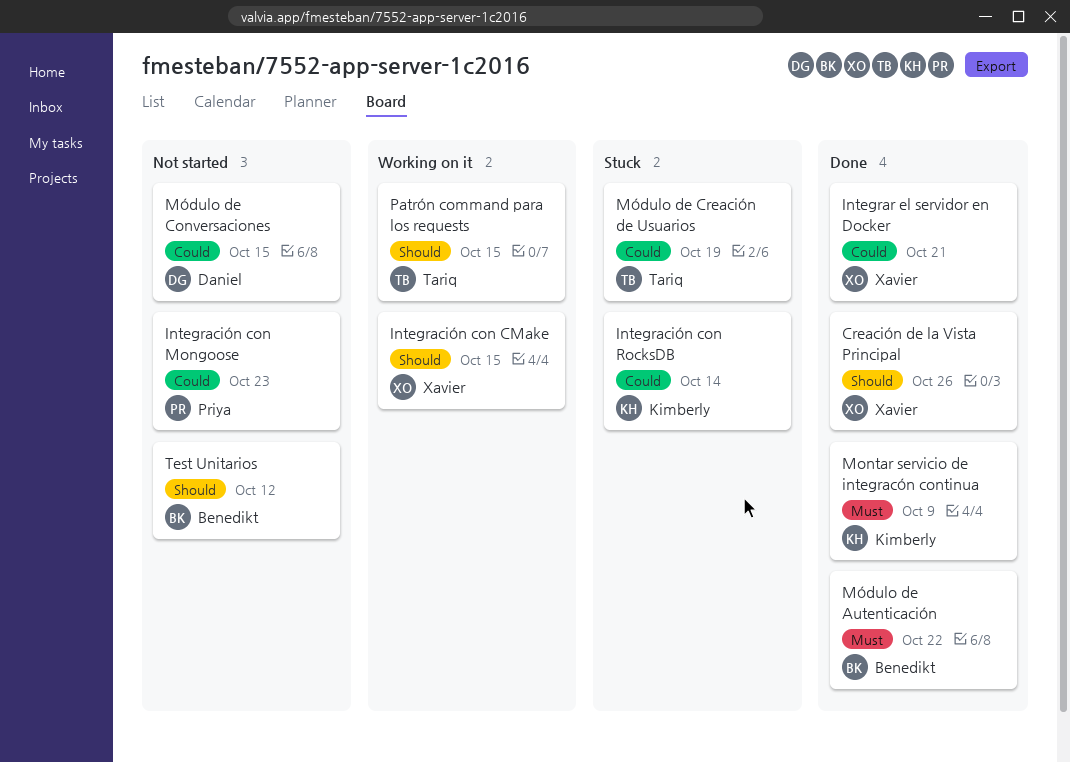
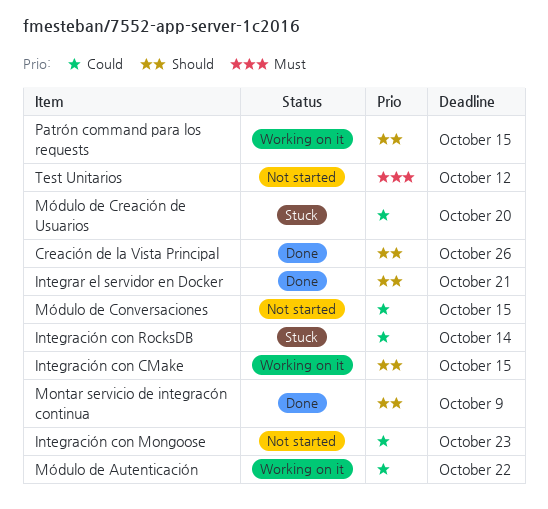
Integrar el servidor en Docker, priority: Could -> Should
Montar servicio de integracón continua, priority: Must -> Should
Módulo de Autenticación, status: Done -> Working on it
Módulo de Autenticación, priority: Must -> Could
Módulo de Creación de Usuarios, due: Oct 19 -> Oct 20
Test Unitarios, priority: Should -> Must

